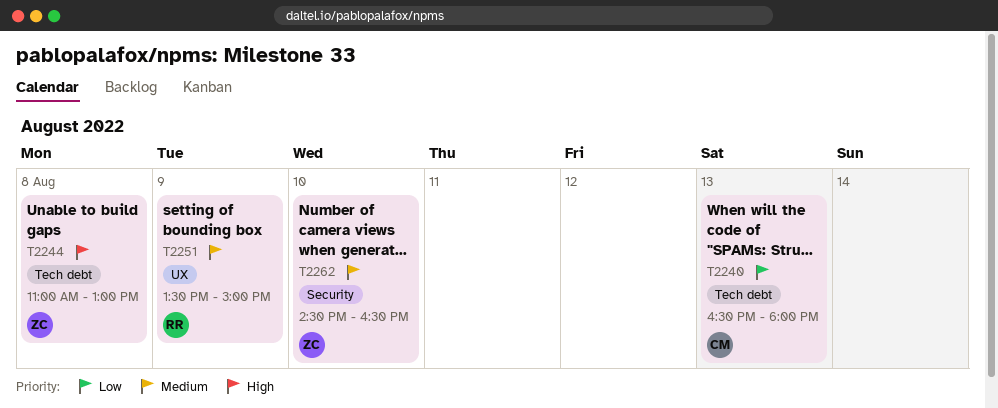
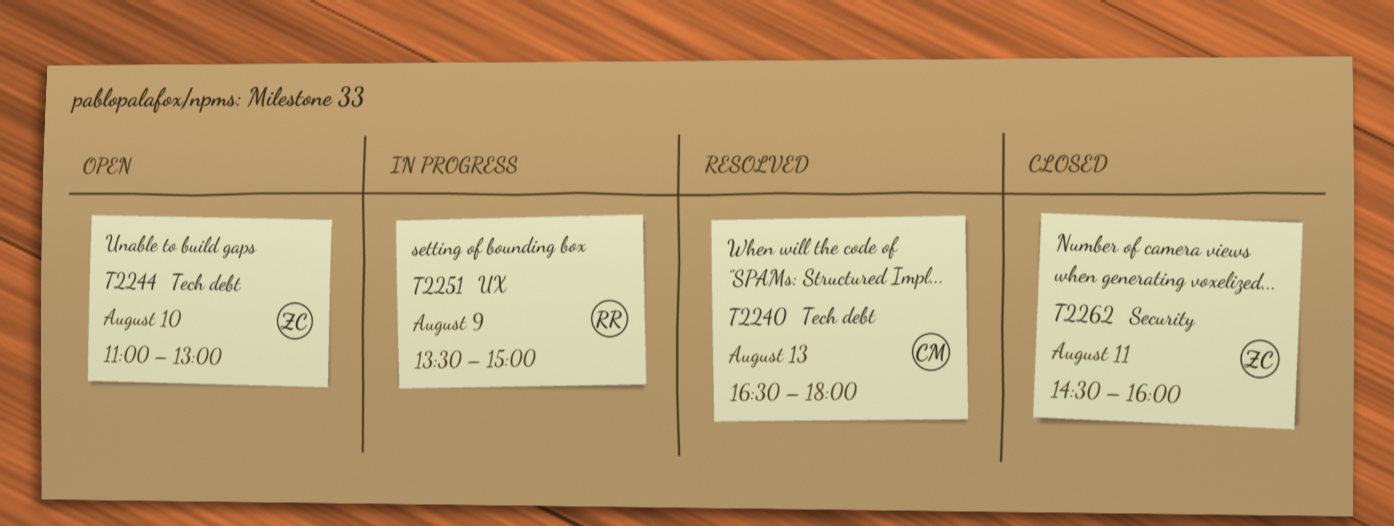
T2244, day: Aug 8 -> Aug 10
T2262, day: Aug 10 -> Aug 11
T2262, ends: 16:30 -> 16:00

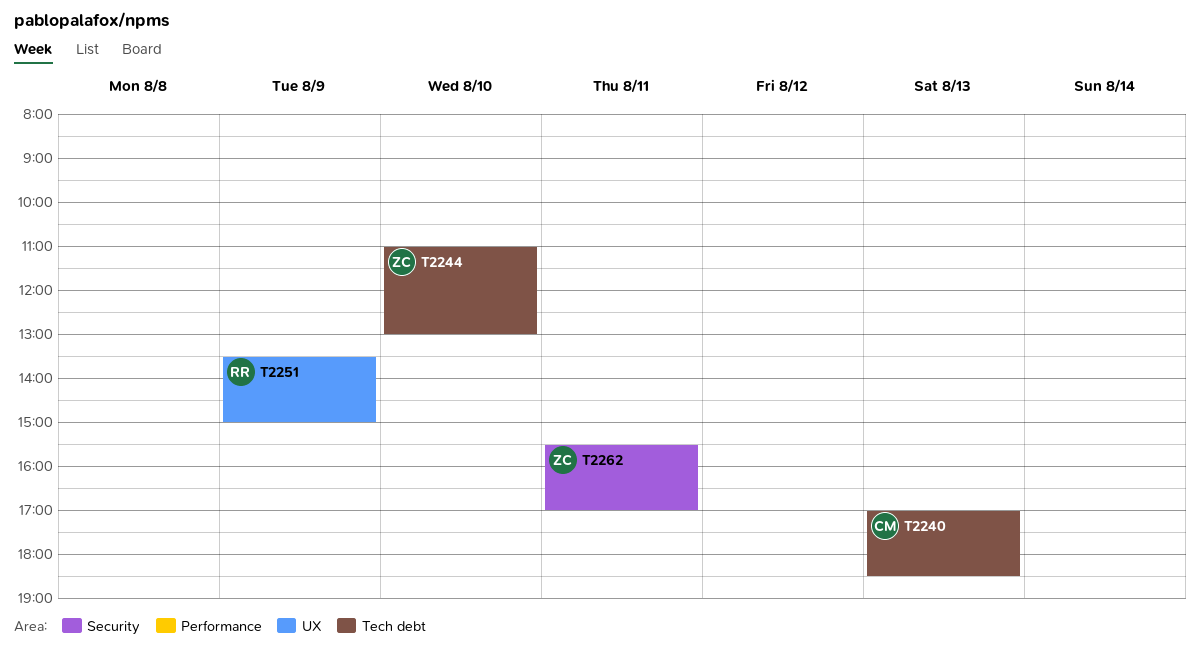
T2240, begins: 16:30 -> 17:00
T2240, ends: 18:00 -> 18:30
T2262, begins: 14:30 -> 15:30
T2262, ends: 16:00 -> 17:00

